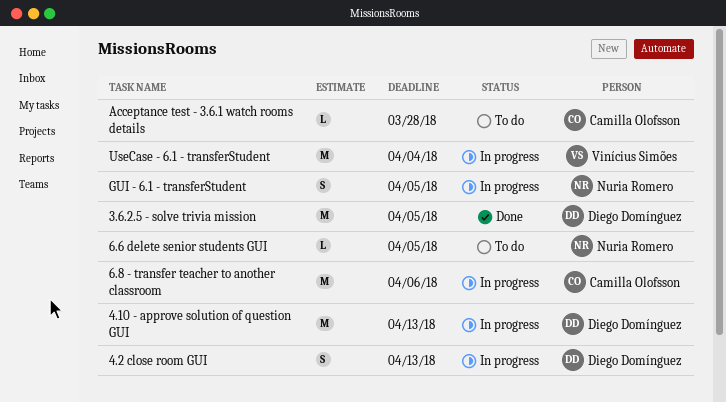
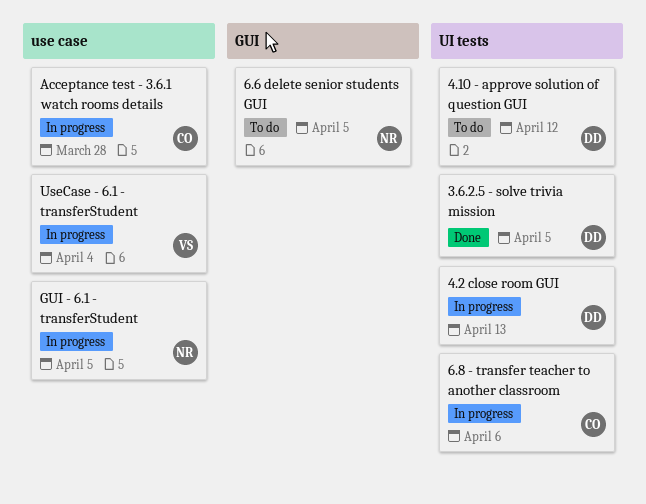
4.10 - approve solution of question GUI, status: In progress -> To do
4.10 - approve solution of question GUI, due: Apr 13 -> Apr 12
Acceptance test - 3.6.1 watch rooms details, status: To do -> In progress

